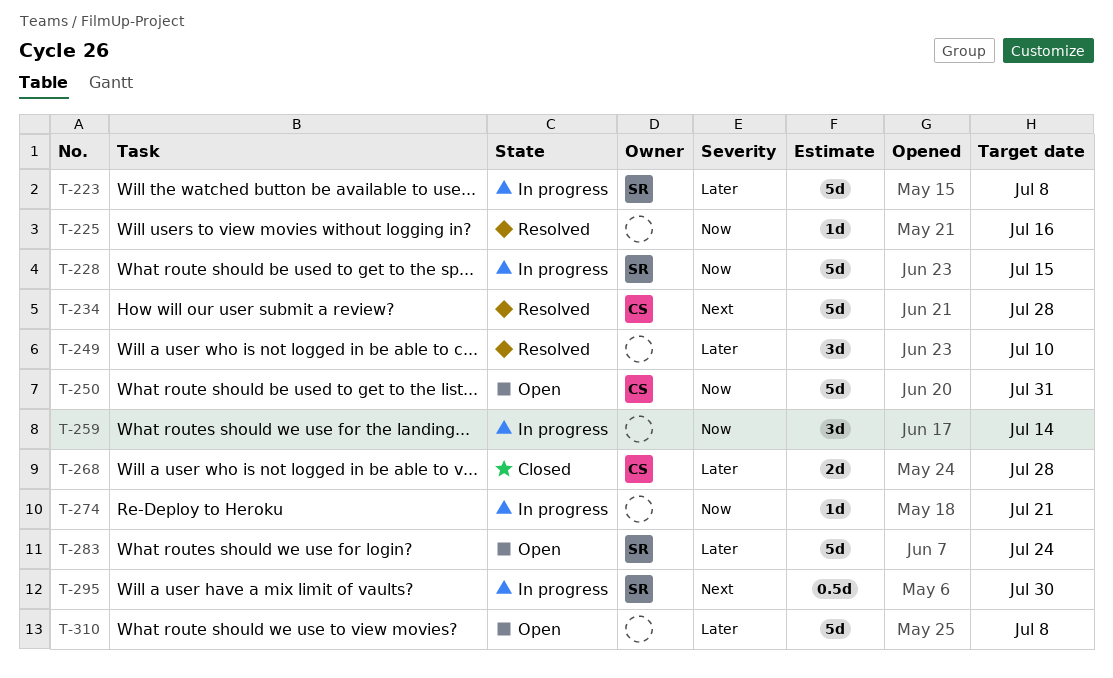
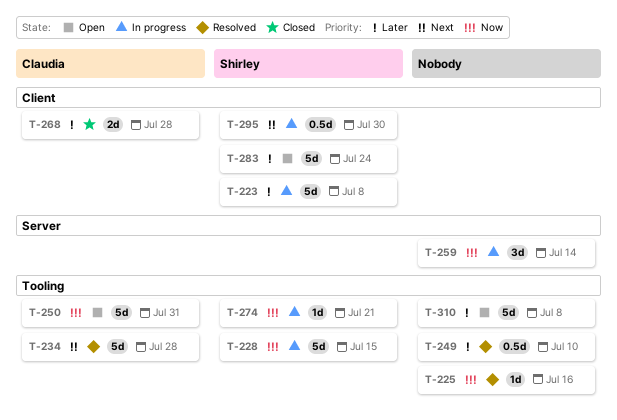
T-249, estimate: 3d -> 0.5d
T-274, owner: none -> Shirley

